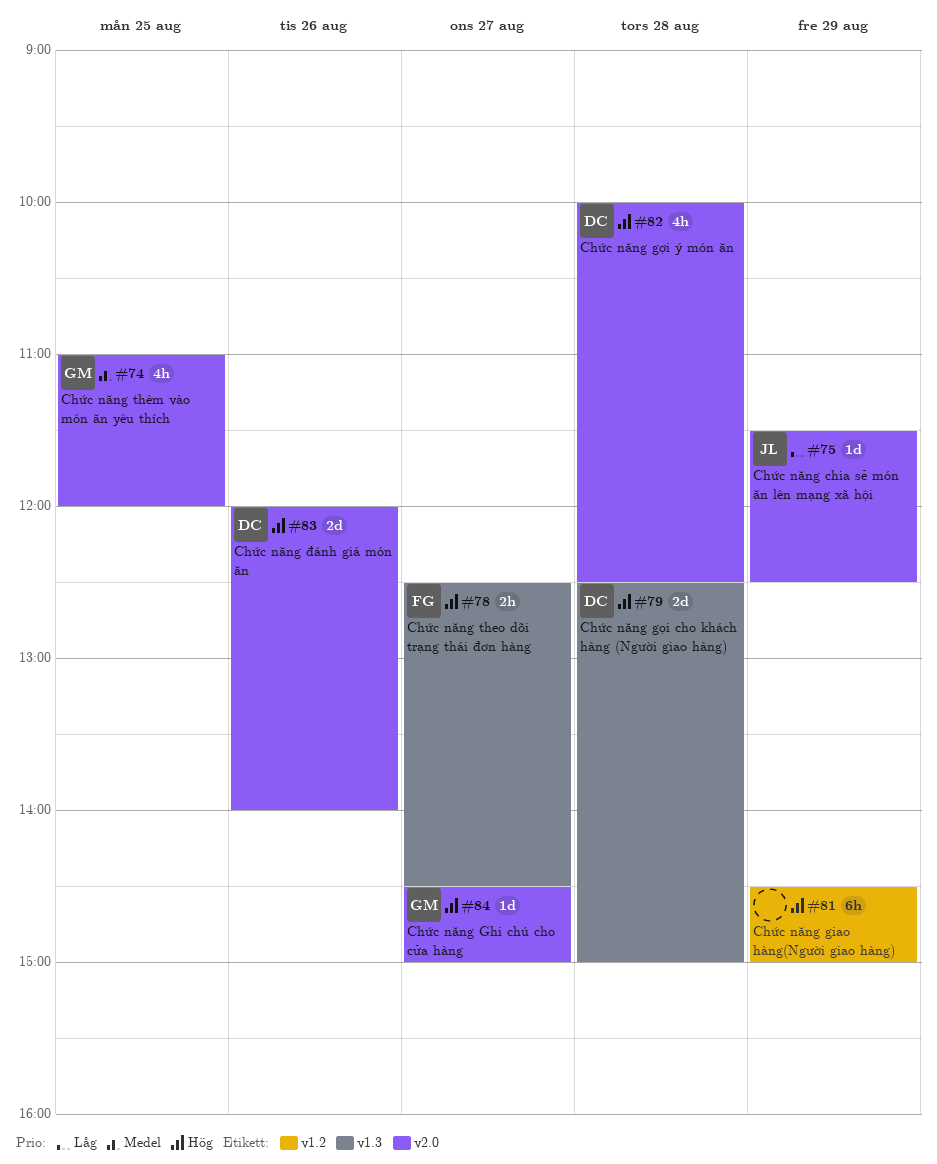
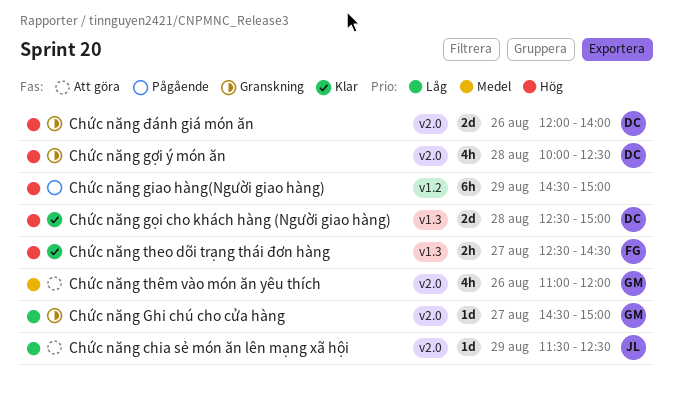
Chức năng Ghi chú cho cửa hàng, priority: Hög -> Låg
Chức năng thêm vào món ăn yêu thích, day: Aug 25 -> Aug 26

